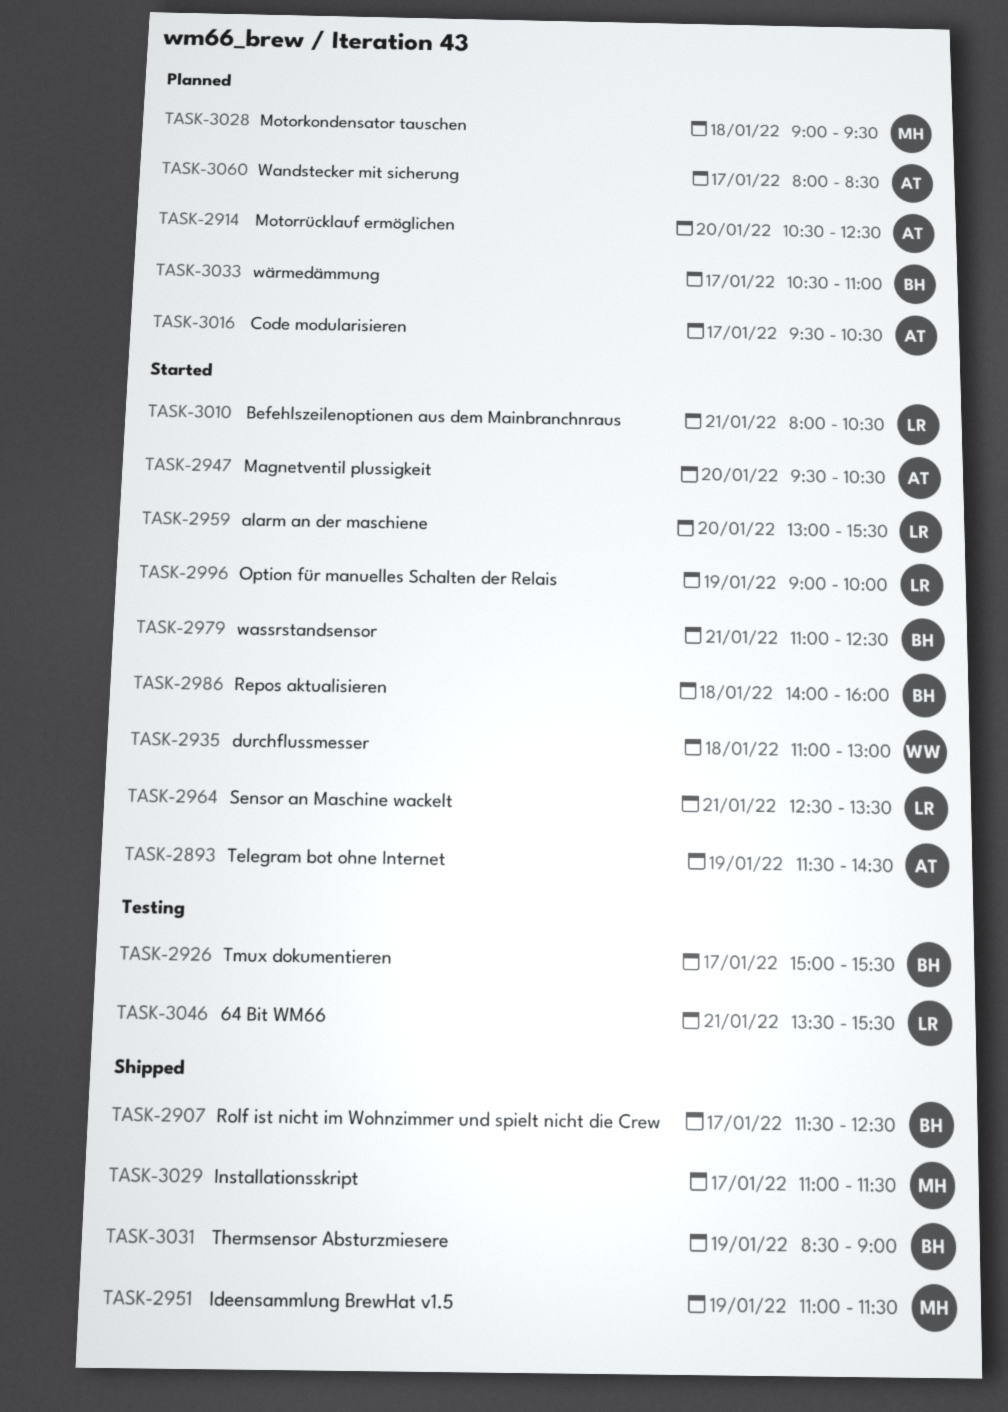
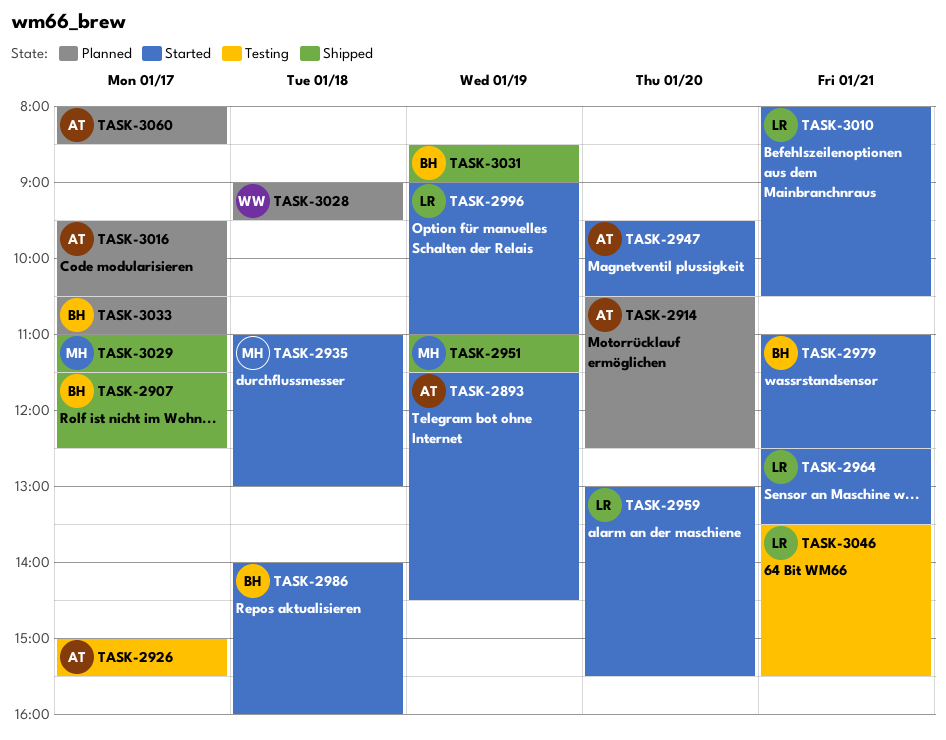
TASK-2926, owner: BH -> AT
TASK-2935, owner: WW -> MH
TASK-2996, ends: 10:00 -> 11:00
TASK-3028, owner: MH -> WW

